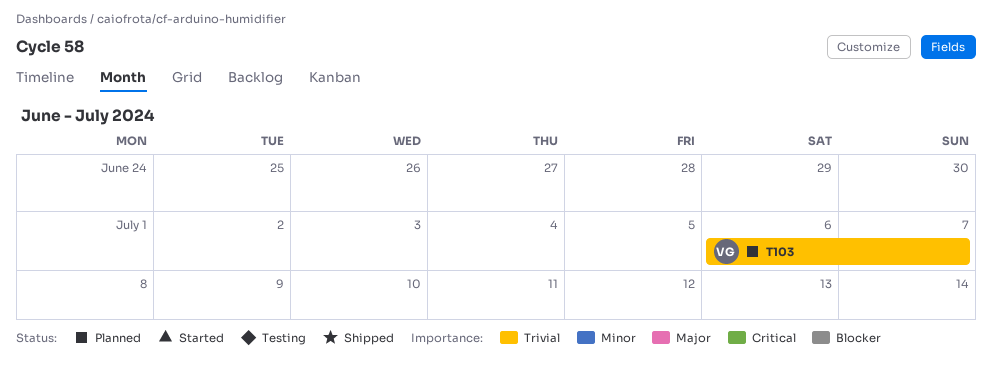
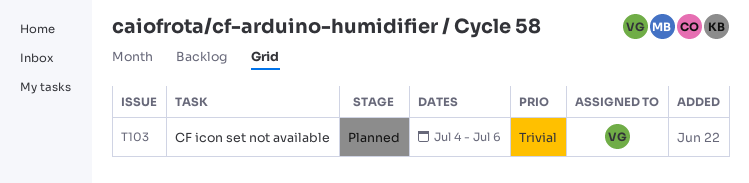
T103, start: Jul 6 -> Jul 4
T103, due: Jul 7 -> Jul 6

